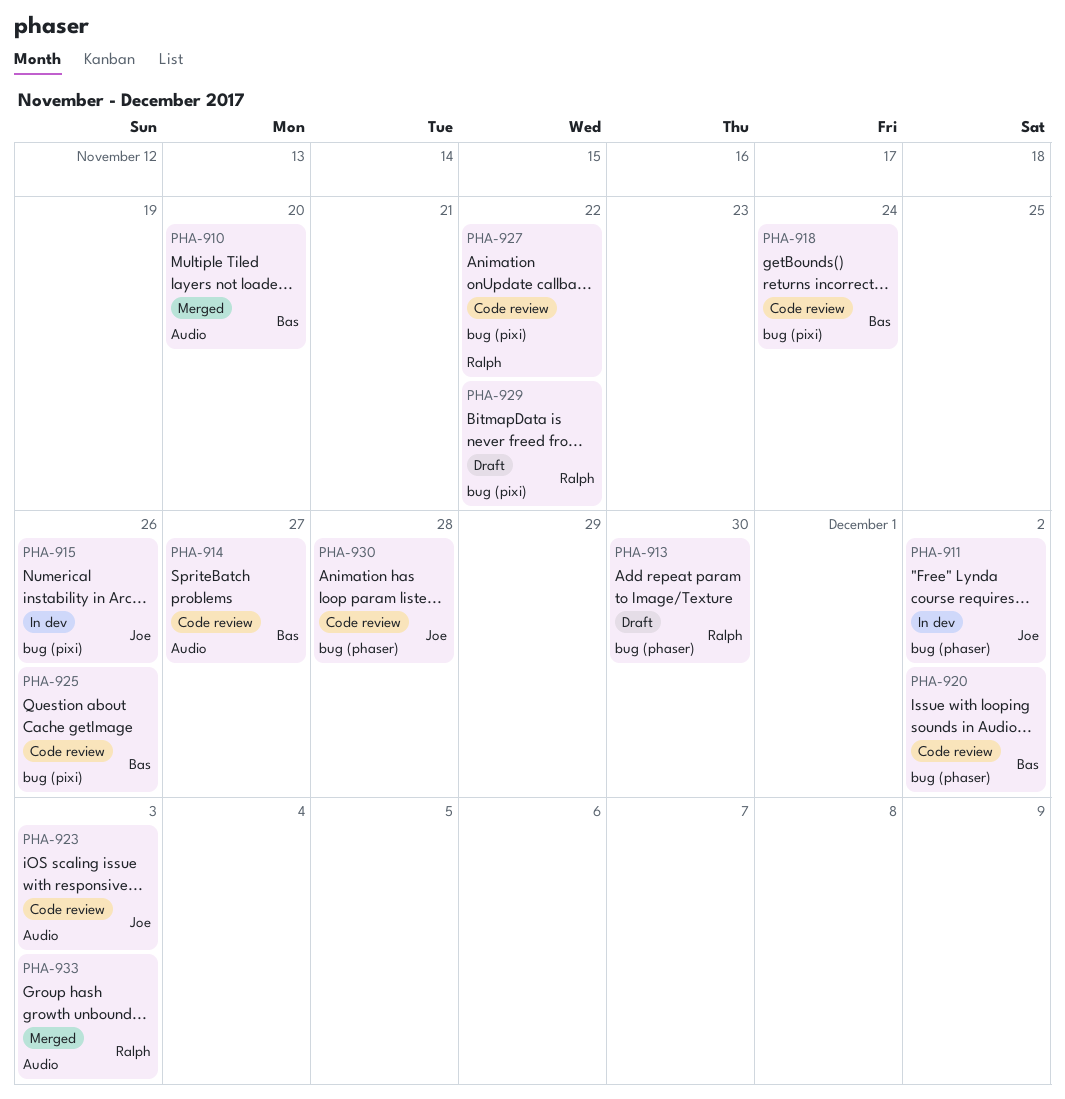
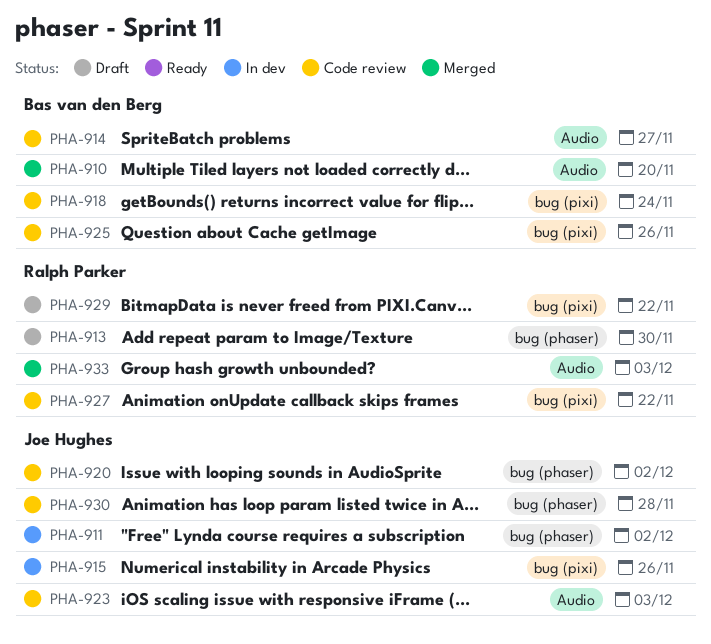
PHA-920, owner: Bas van den Berg -> Joe Hughes

